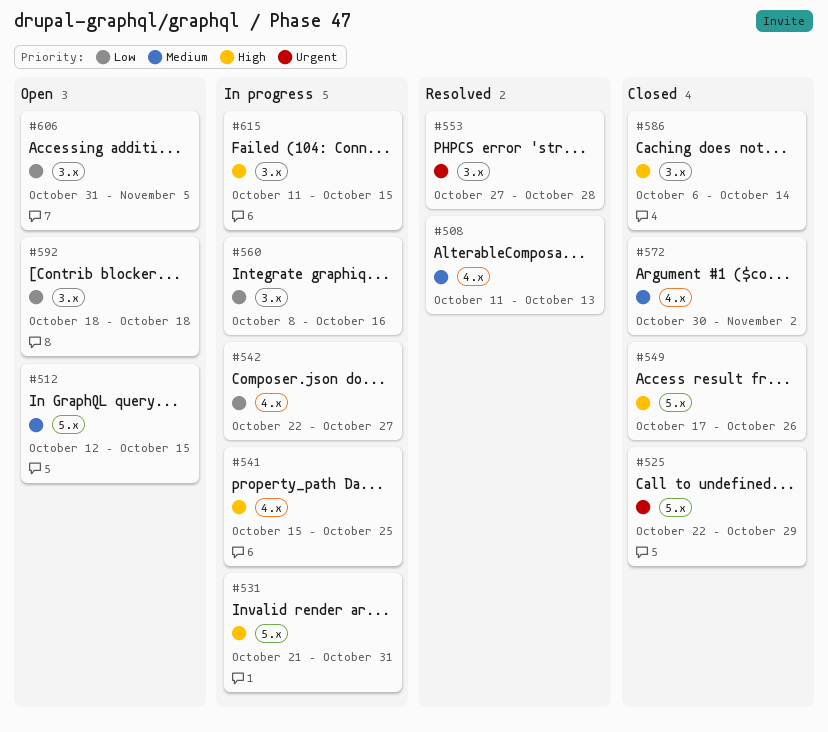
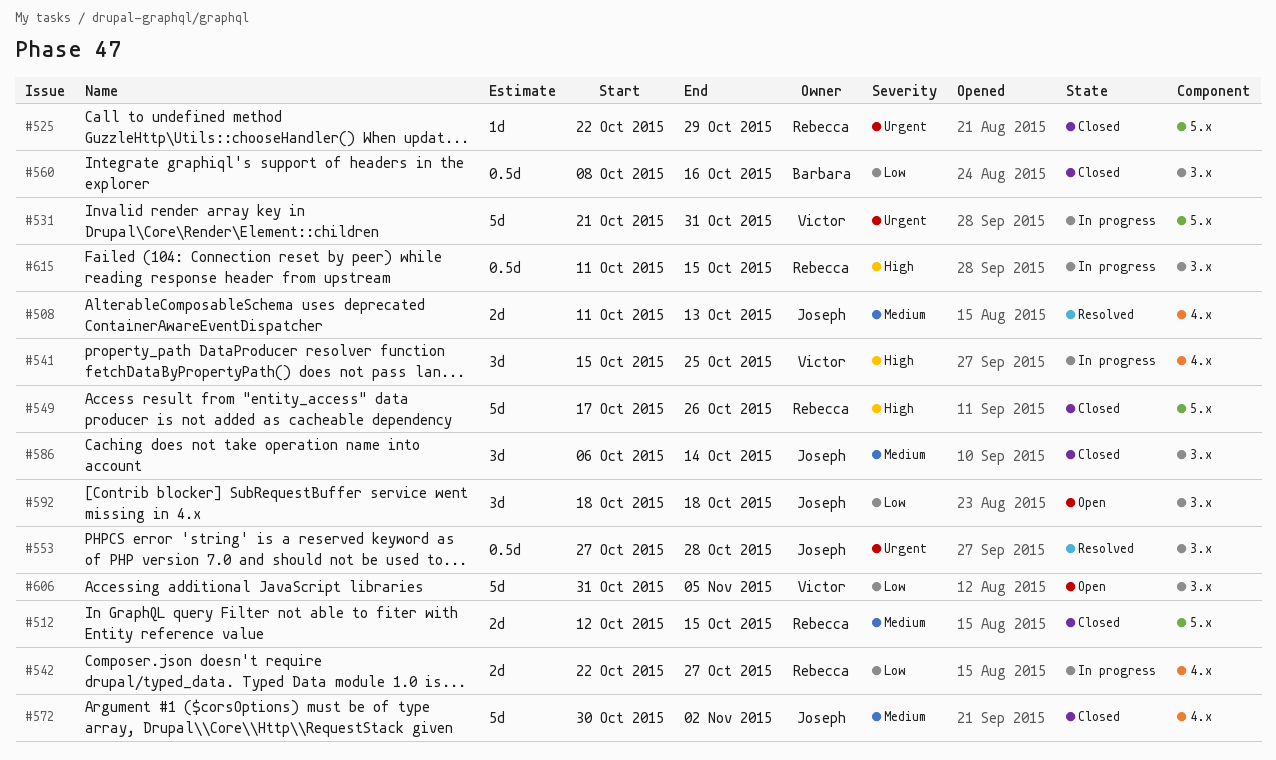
#512, status: Open -> Closed
#531, priority: High -> Urgent
#560, status: In progress -> Closed
#586, priority: High -> Medium

